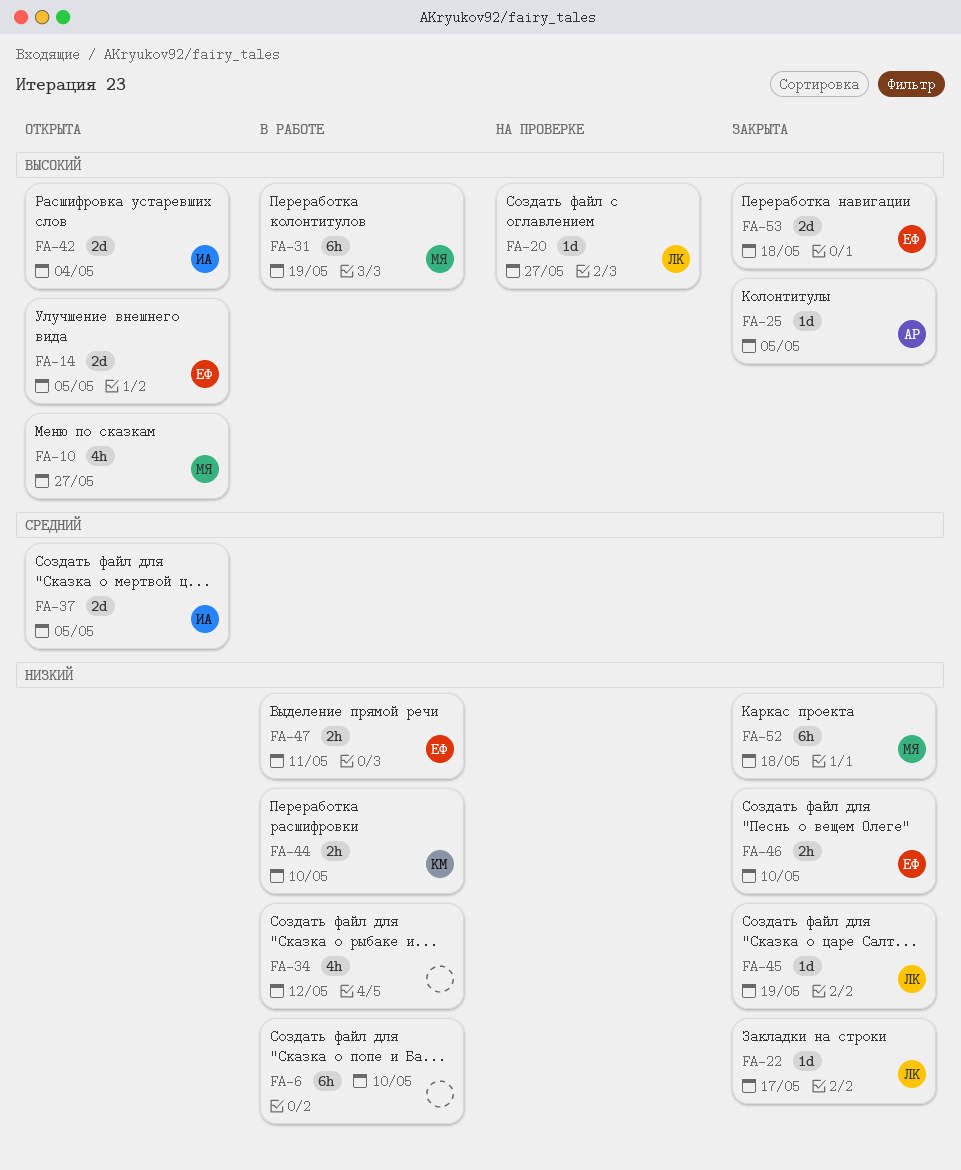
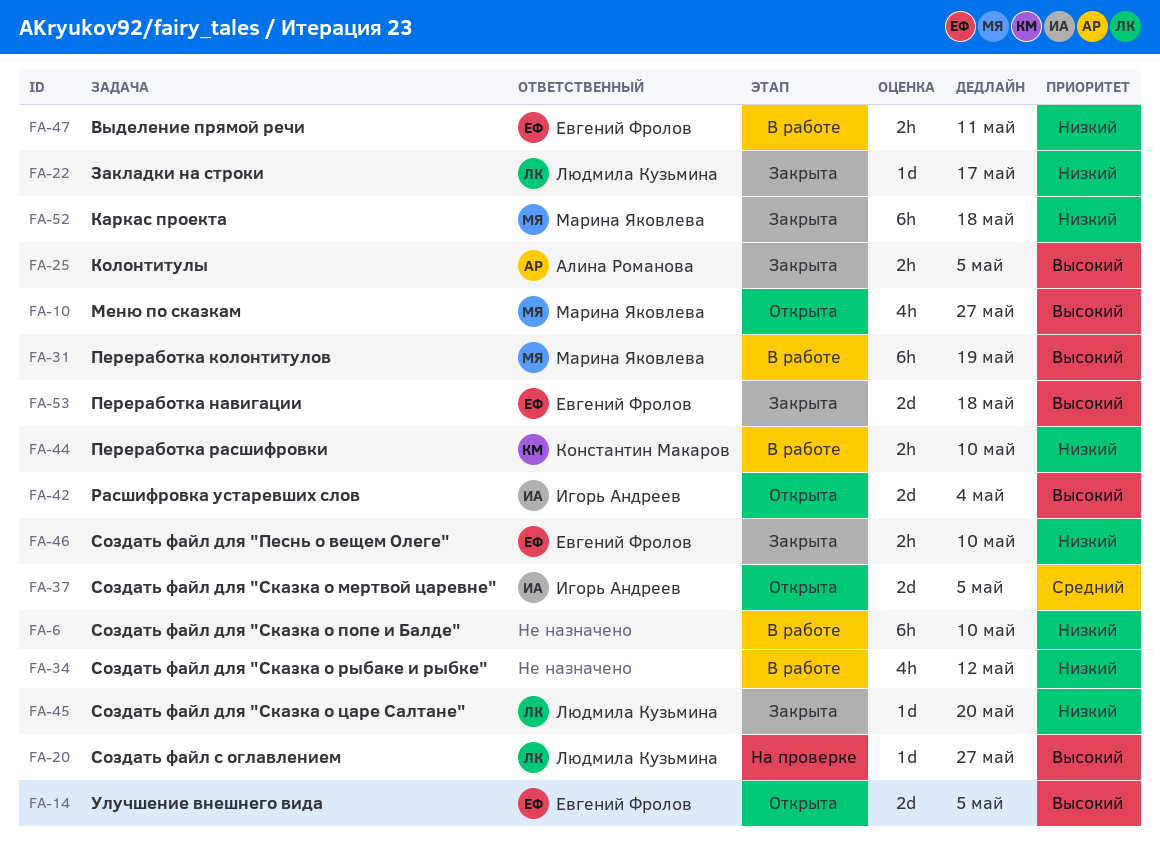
FA-25, estimate: 1d -> 2h
FA-45, due: May 19 -> May 20

